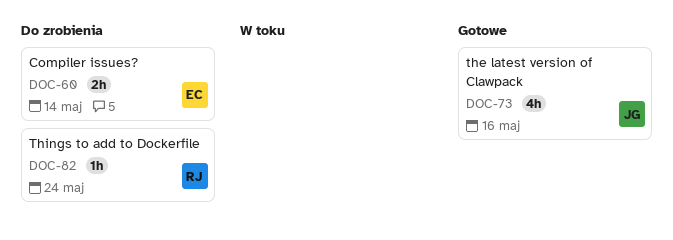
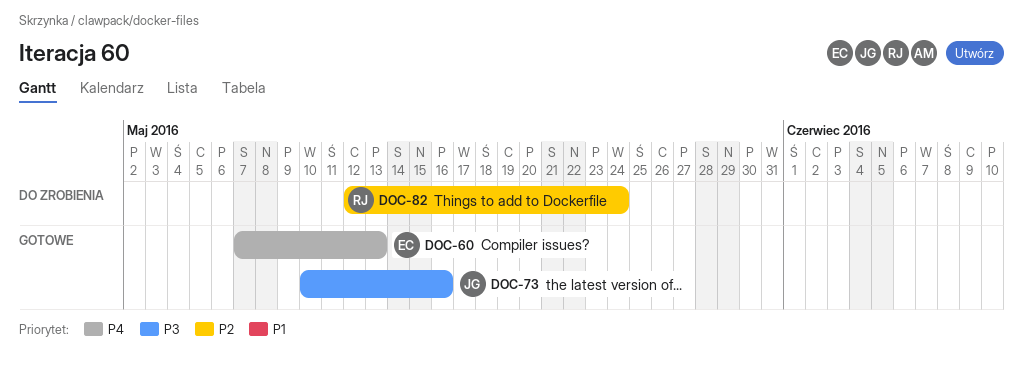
DOC-60, status: Do zrobienia -> Gotowe
DOC-60, due: May 14 -> May 13

